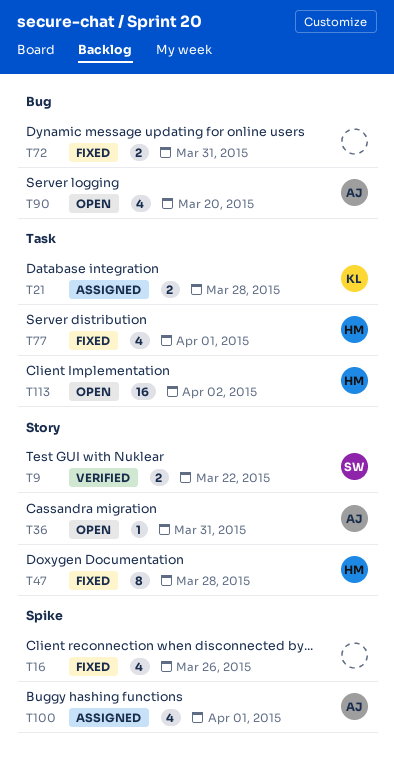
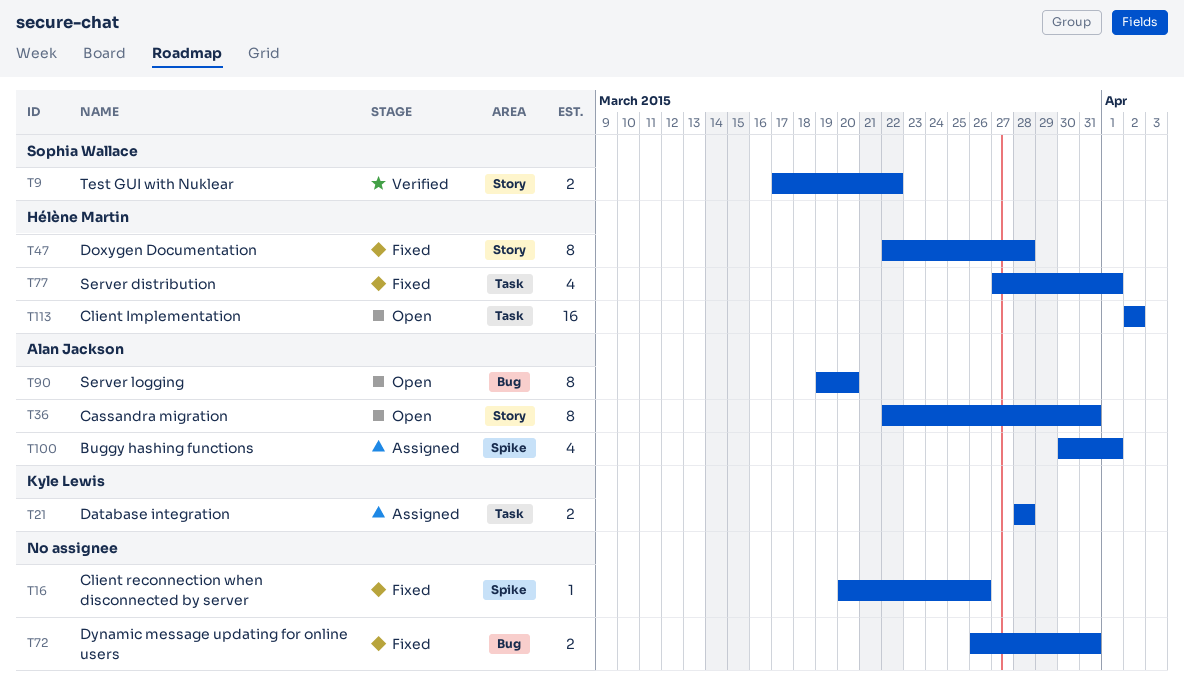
T16, estimate: 4 -> 1
T36, estimate: 1 -> 8
T90, estimate: 4 -> 8

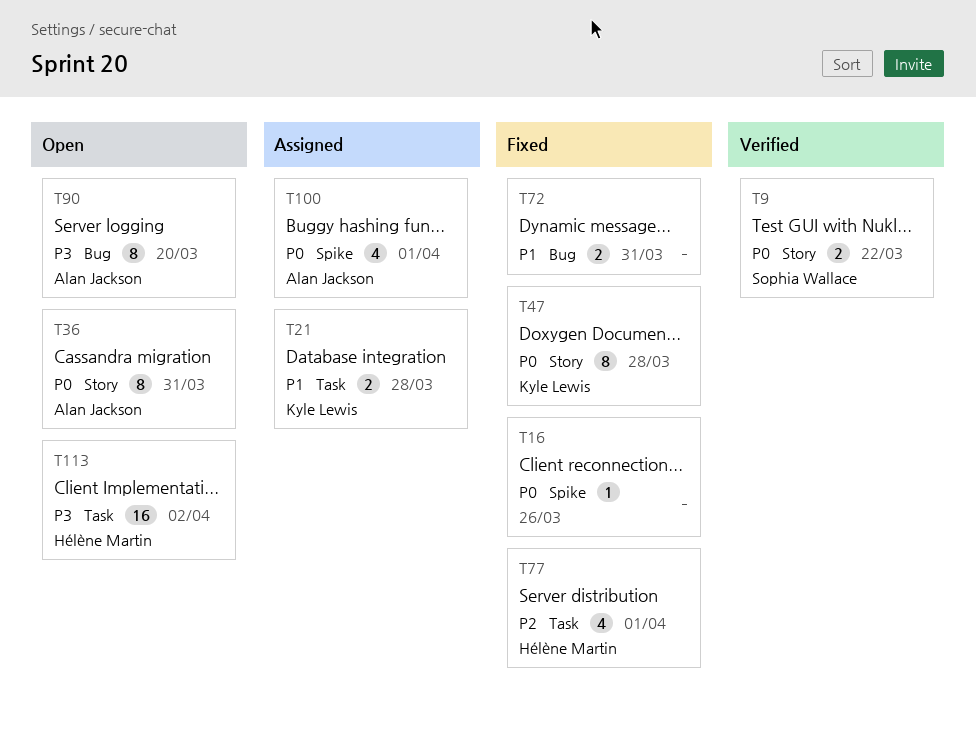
T47, owner: Hélène Martin -> Kyle Lewis

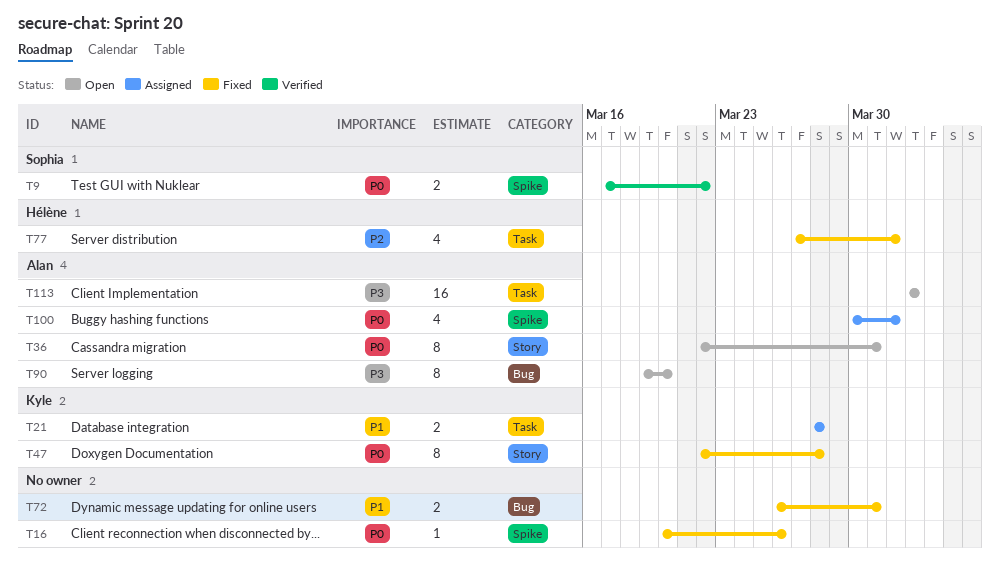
T9, label: Story -> Spike
T113, owner: Hélène Martin -> Alan Jackson

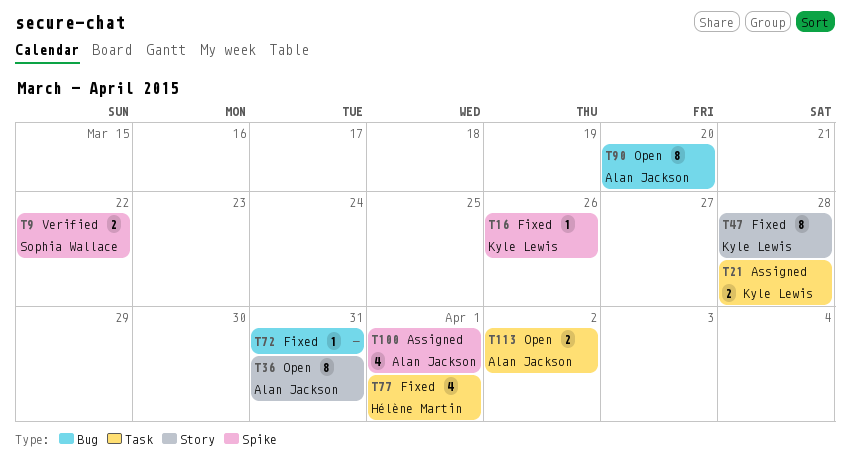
T16, owner: none -> Kyle Lewis
T72, estimate: 2 -> 1
T113, estimate: 16 -> 2

